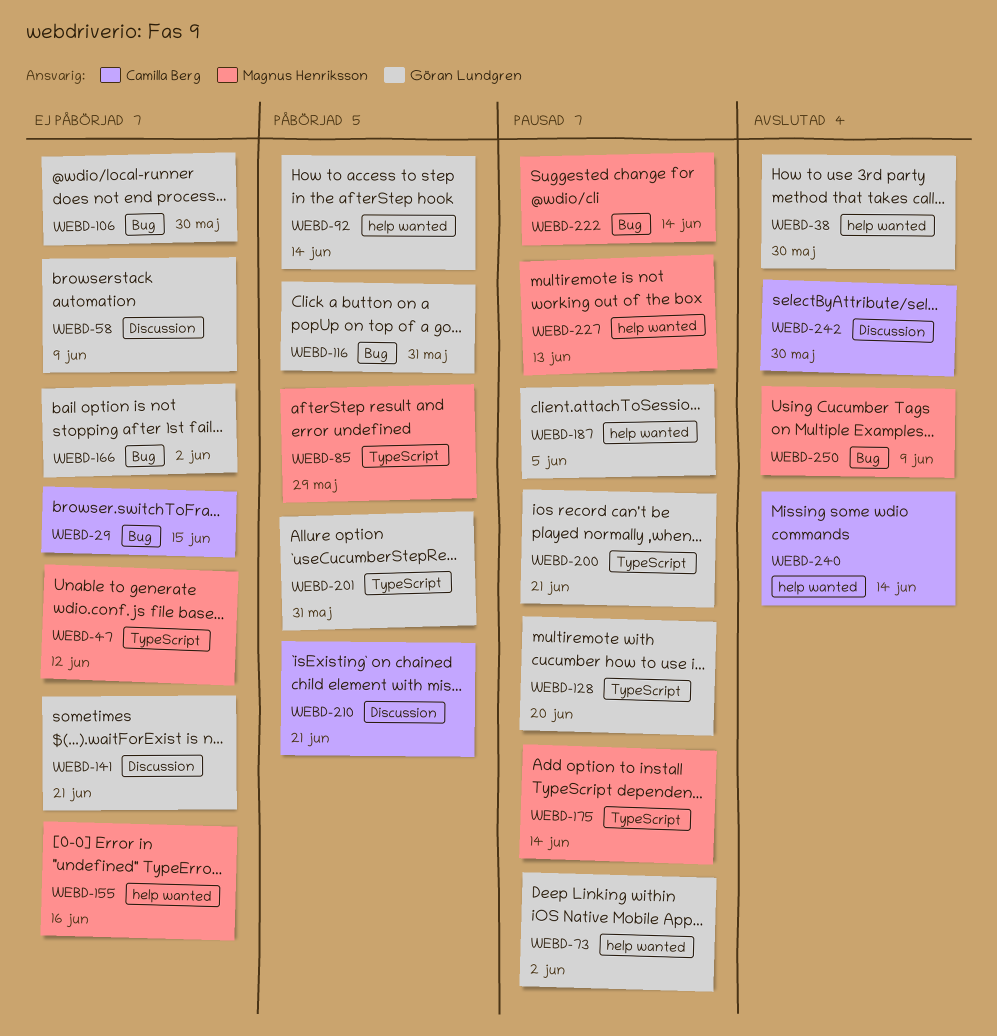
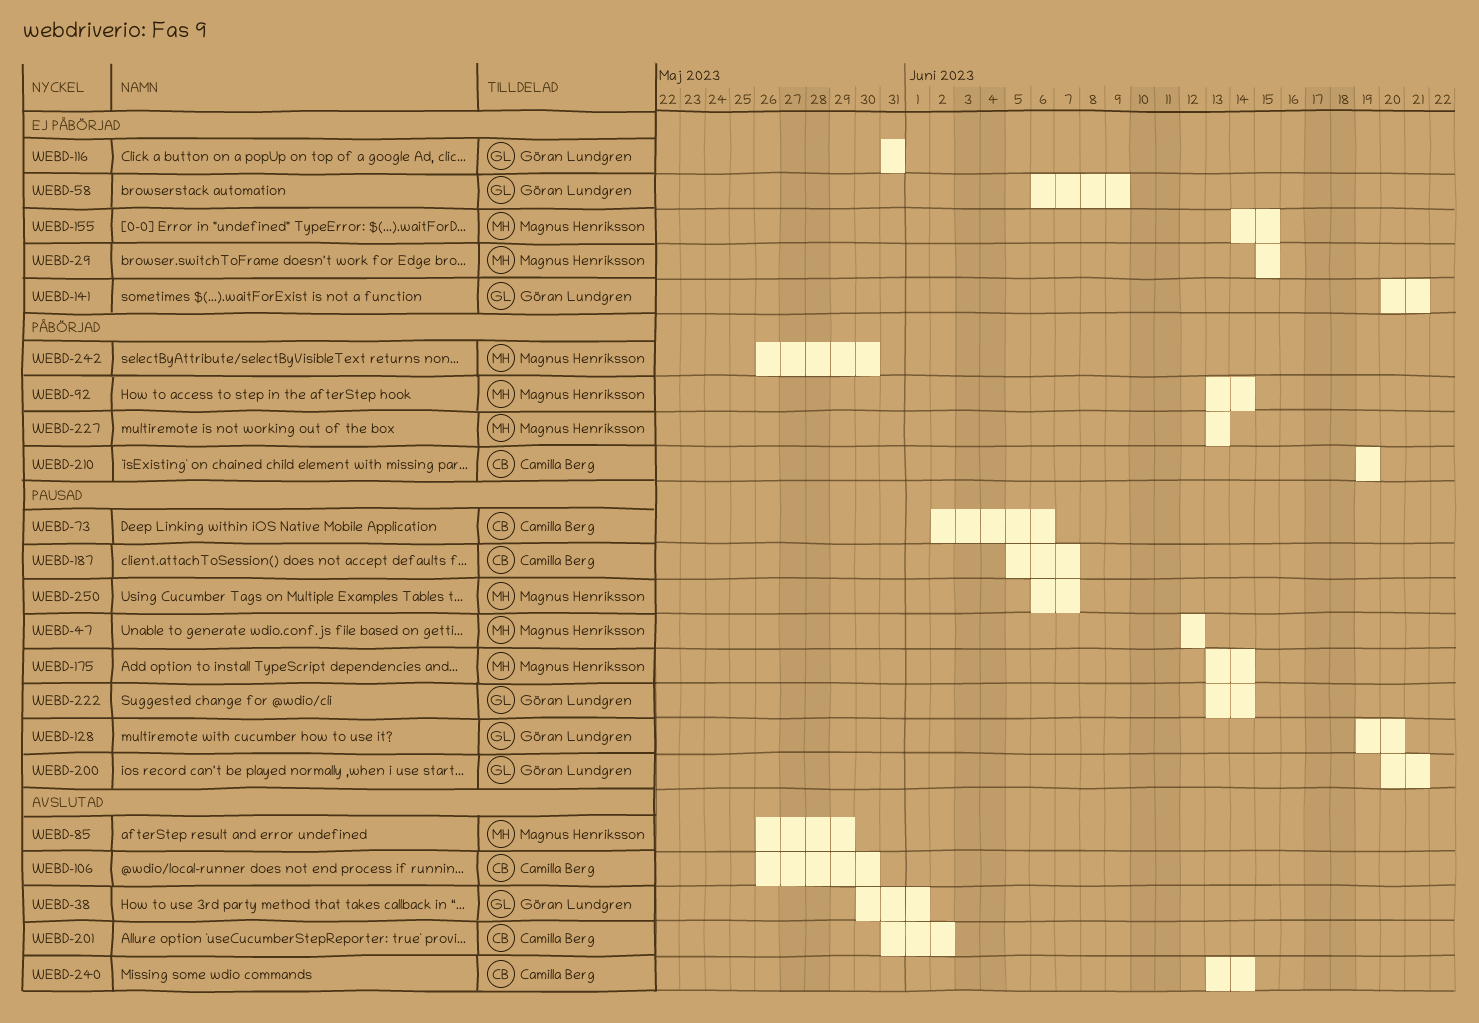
WEBD-29, owner: Camilla Berg -> Magnus Henriksson
WEBD-38, due: May 30 -> Jun 1
WEBD-47, status: Ej påbörjad -> Pausad
WEBD-73, owner: Göran Lundgren -> Camilla Berg
WEBD-73, due: Jun 2 -> Jun 6
WEBD-85, status: Påbörjad -> Avslutad
WEBD-92, owner: Göran Lundgren -> Magnus Henriksson
WEBD-106, status: Ej påbörjad -> Avslutad
WEBD-106, owner: Göran Lundgren -> Camilla Berg
WEBD-116, status: Påbörjad -> Ej påbörjad
WEBD-155, due: Jun 16 -> Jun 15
WEBD-166: present -> none
WEBD-187, owner: Göran Lundgren -> Camilla Berg
WEBD-187, due: Jun 5 -> Jun 7
WEBD-201, status: Påbörjad -> Avslutad
WEBD-201, owner: Göran Lundgren -> Camilla Berg
WEBD-201, due: May 31 -> Jun 2
WEBD-210, due: Jun 21 -> Jun 19
WEBD-222, owner: Magnus Henriksson -> Göran Lundgren
WEBD-227, status: Pausad -> Påbörjad
WEBD-242, status: Avslutad -> Påbörjad
WEBD-242, owner: Camilla Berg -> Magnus Henriksson
WEBD-250, status: Avslutad -> Pausad
WEBD-250, due: Jun 9 -> Jun 7

